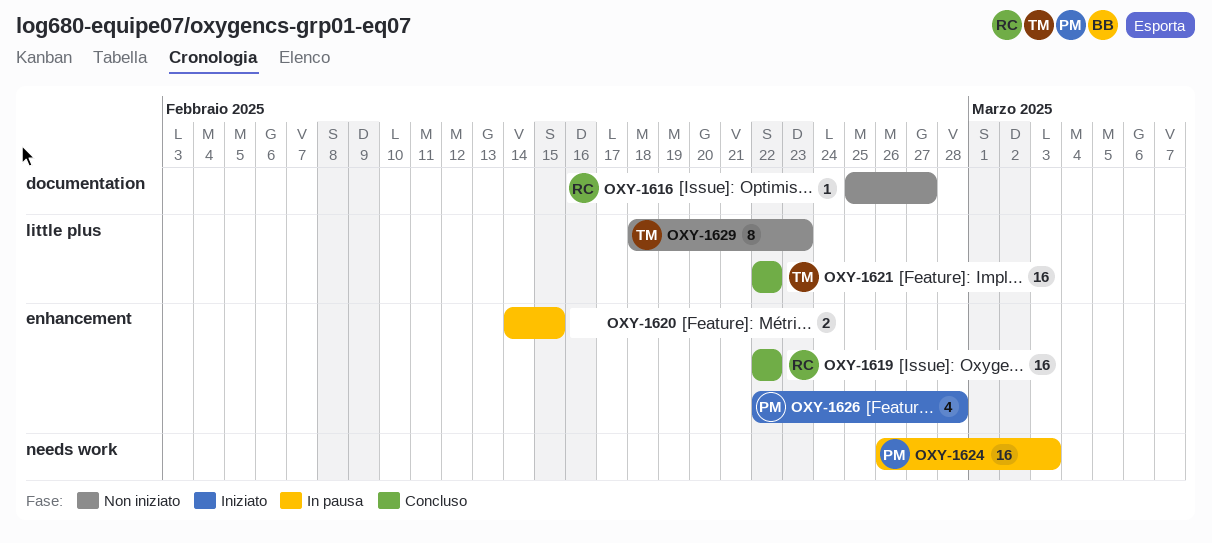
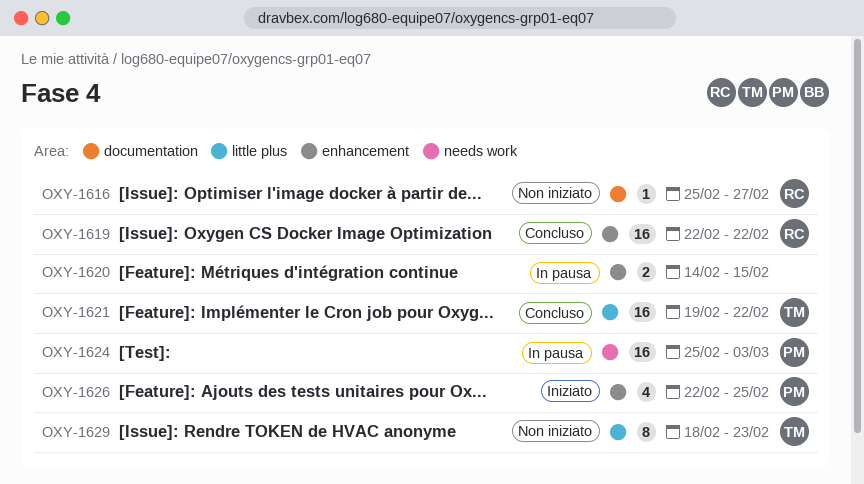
OXY-1621, start: Feb 22 -> Feb 19
OXY-1624, start: Feb 26 -> Feb 25
OXY-1626, due: Feb 28 -> Feb 25

